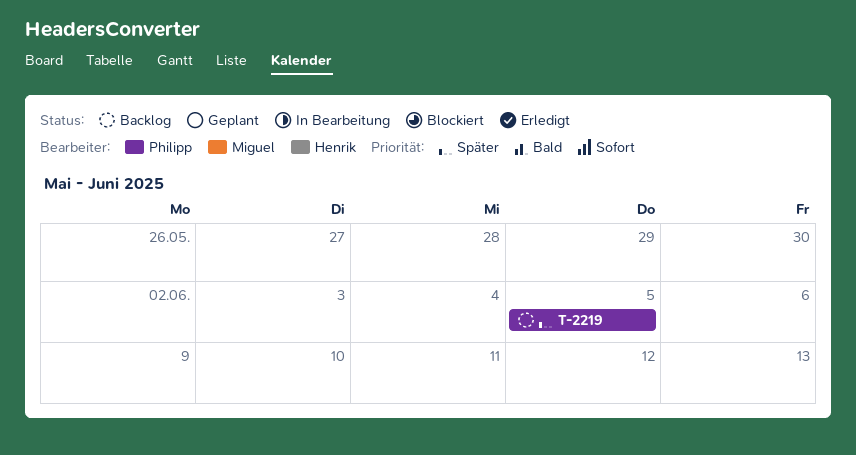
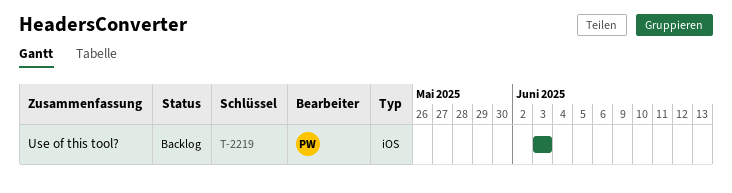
T-2219, start: Jun 5 -> Jun 3
T-2219, due: Jun 5 -> Jun 3

